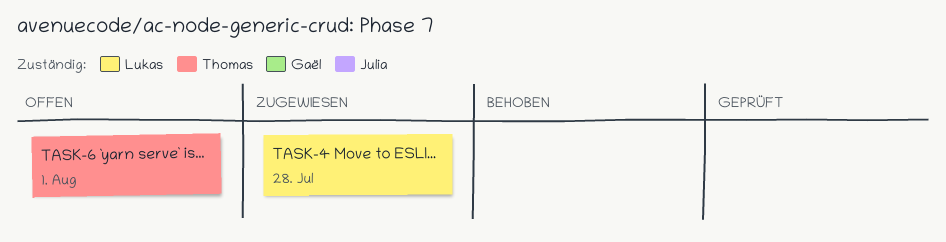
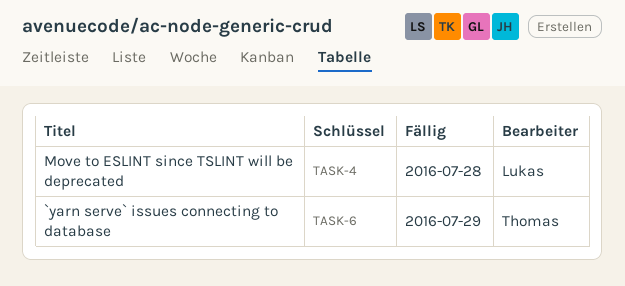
TASK-6, due: Aug 1 -> Jul 29

